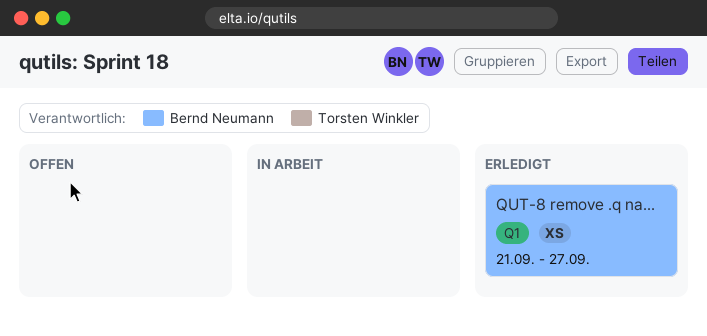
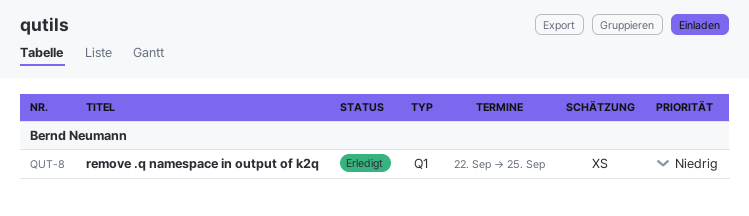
QUT-8, start: Sep 21 -> Sep 22
QUT-8, due: Sep 27 -> Sep 25

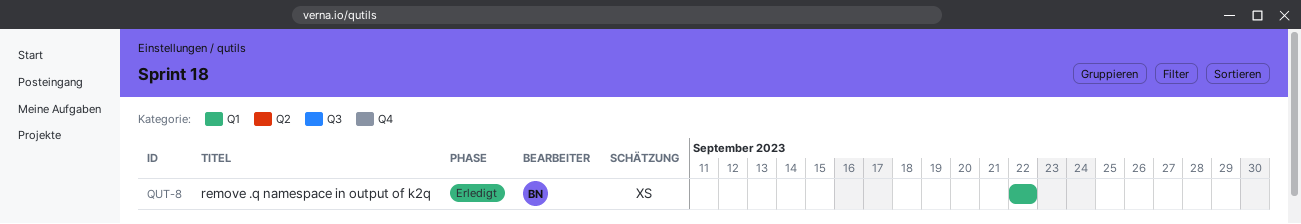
QUT-8, due: Sep 25 -> Sep 22

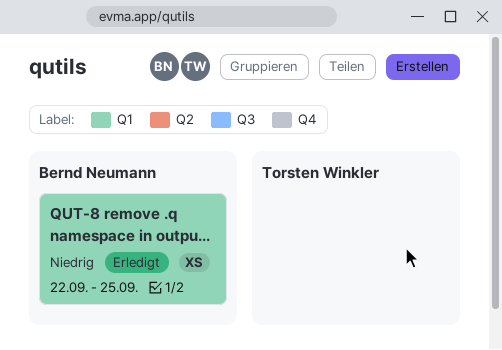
QUT-8, due: Sep 22 -> Sep 25

